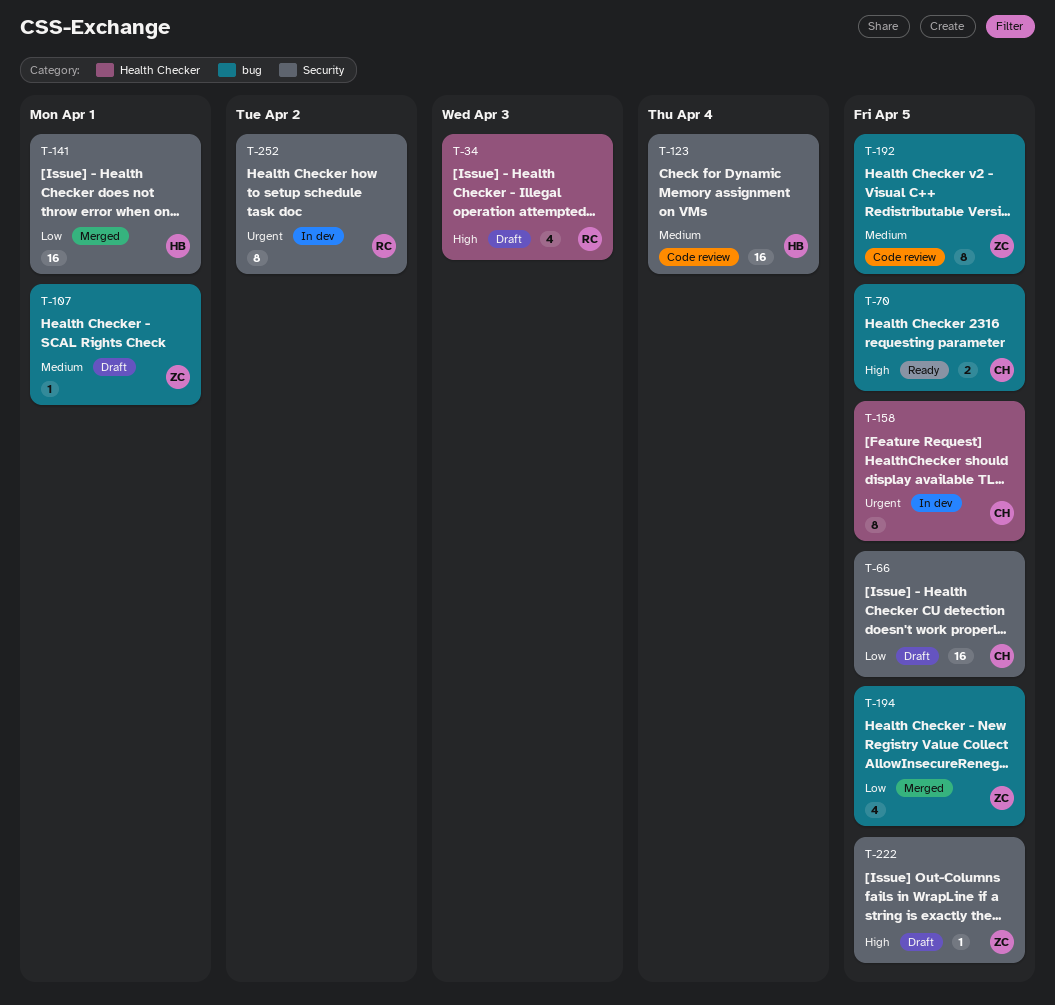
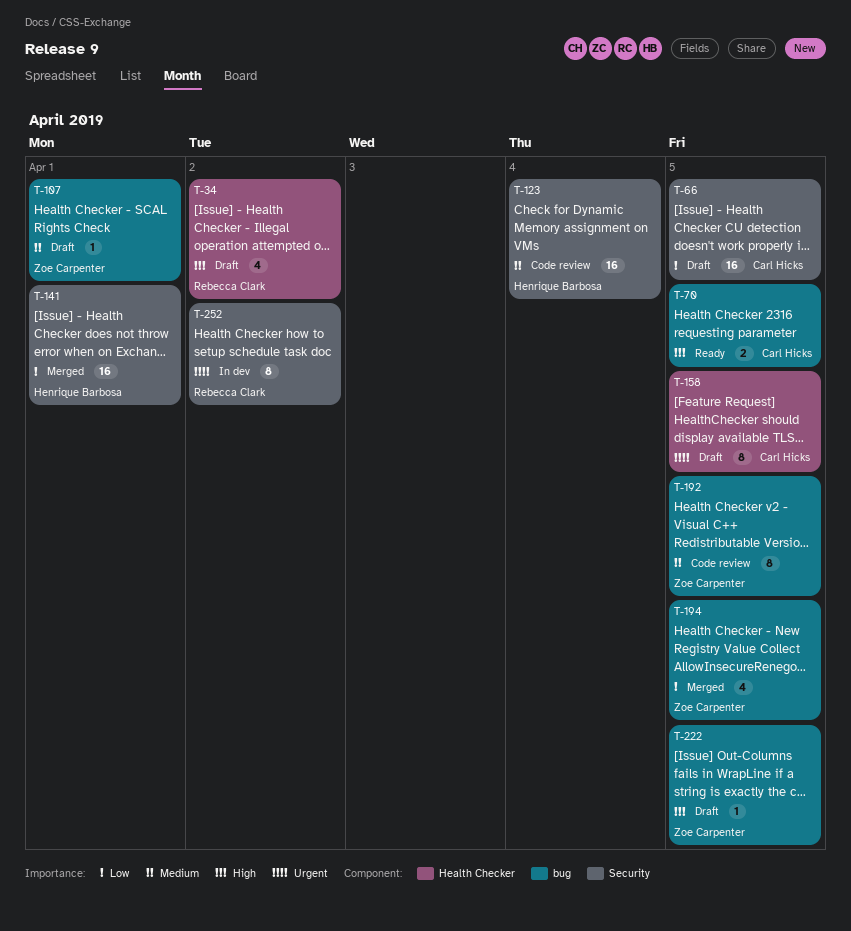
T-34, due: Apr 3 -> Apr 2
T-158, status: In dev -> Draft
T-222, label: Security -> bug

